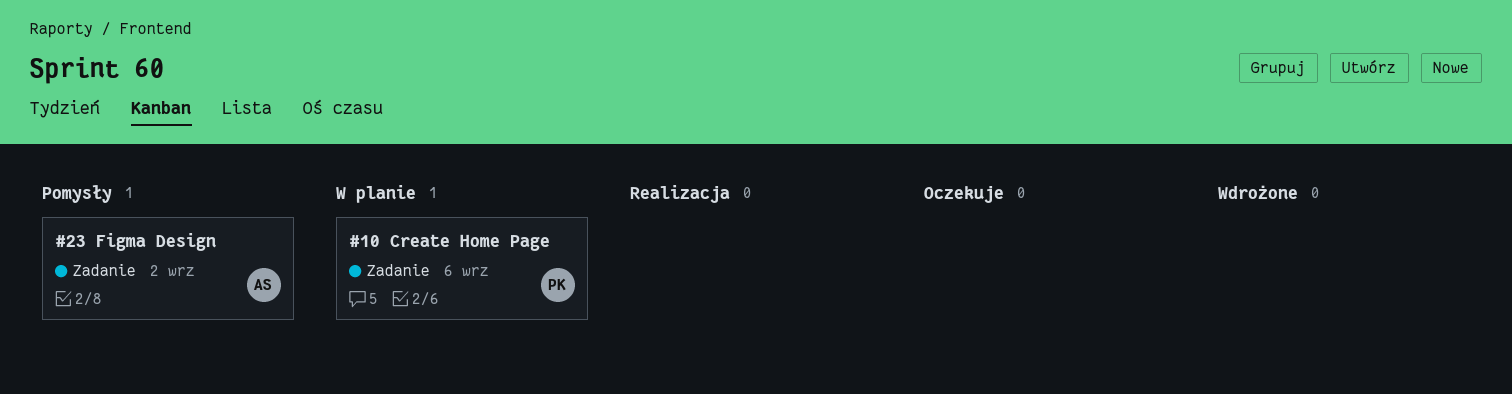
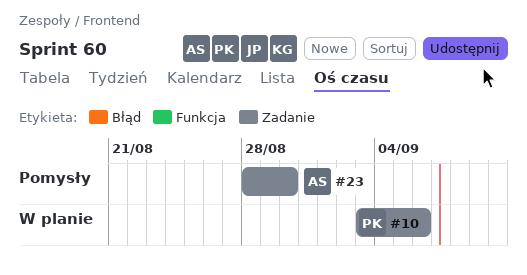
#23, due: Sep 2 -> Aug 30

